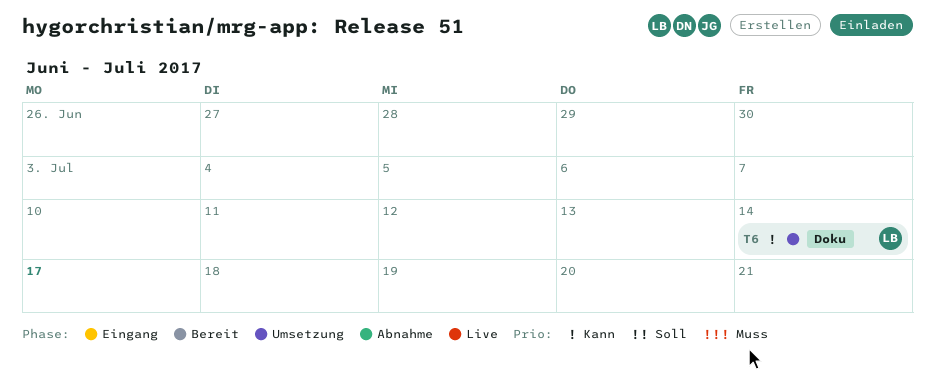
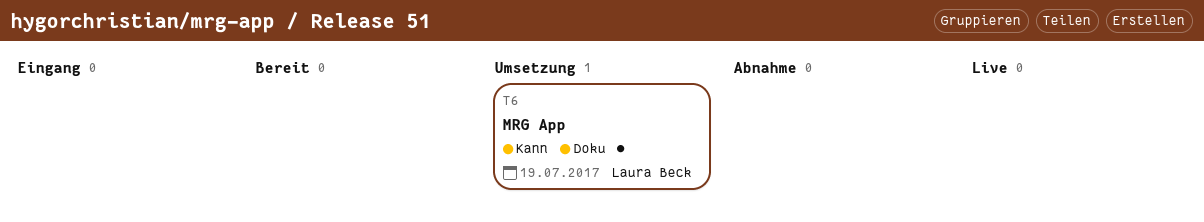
T6, due: Jul 14 -> Jul 19

